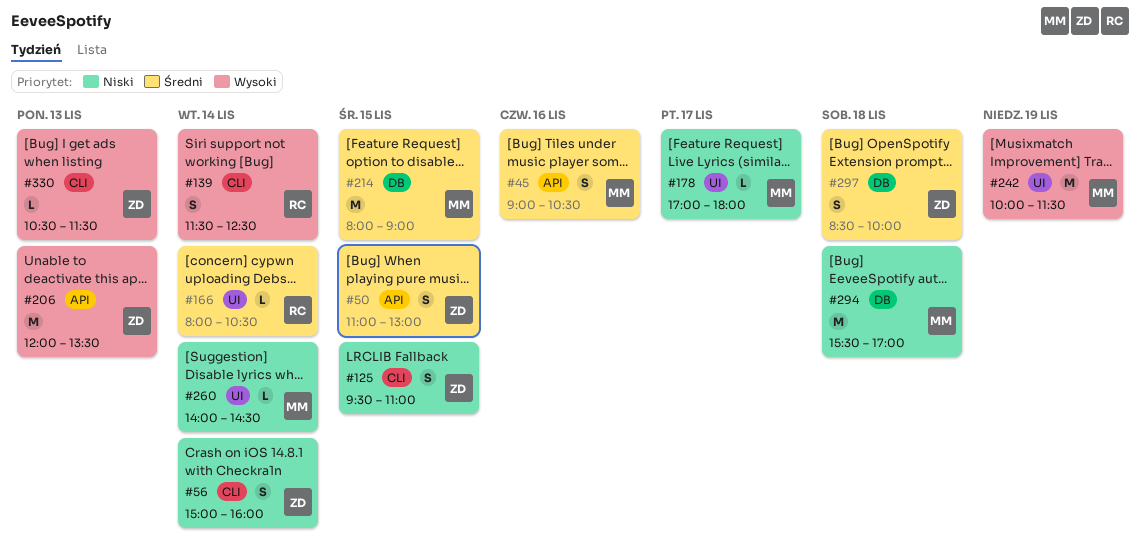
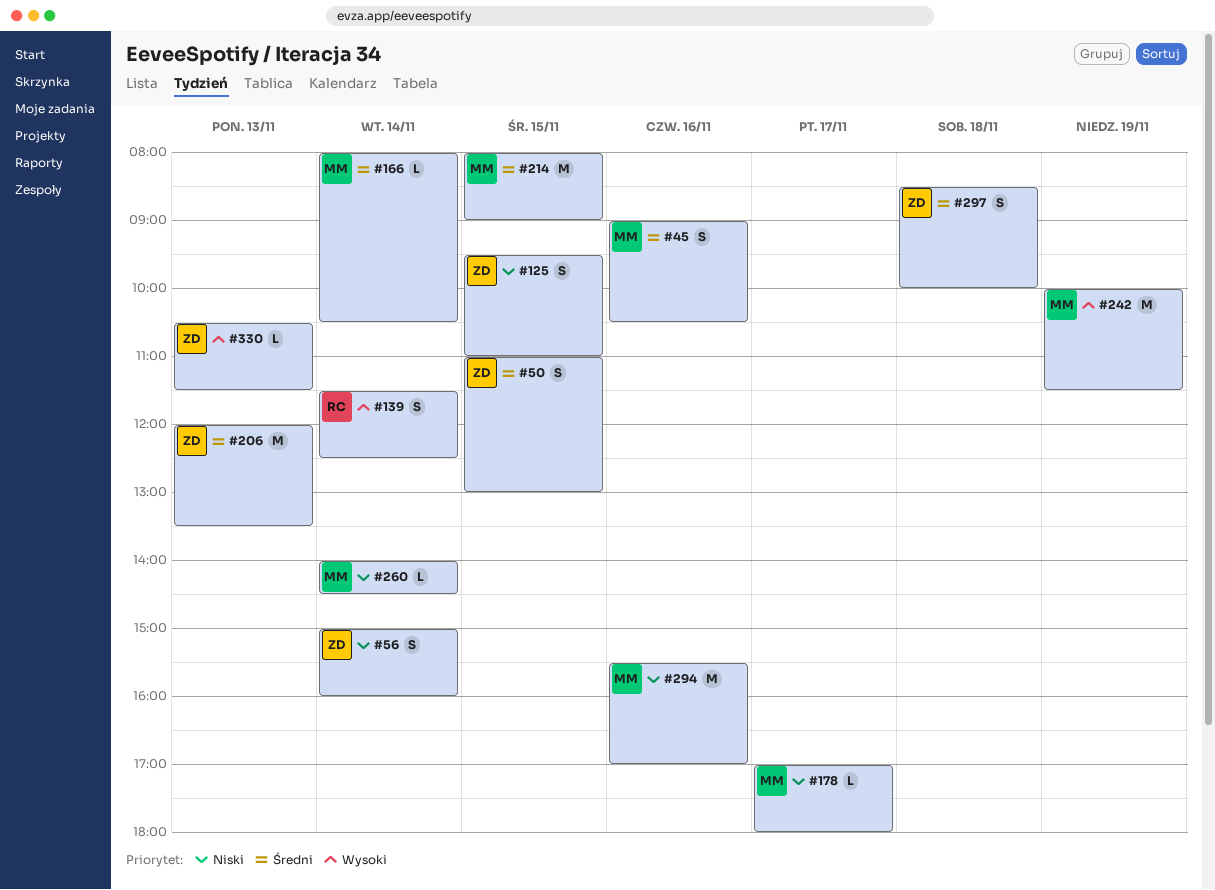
#166, owner: RC -> MM
#206, priority: Wysoki -> Średni
#294, day: Nov 18 -> Nov 16

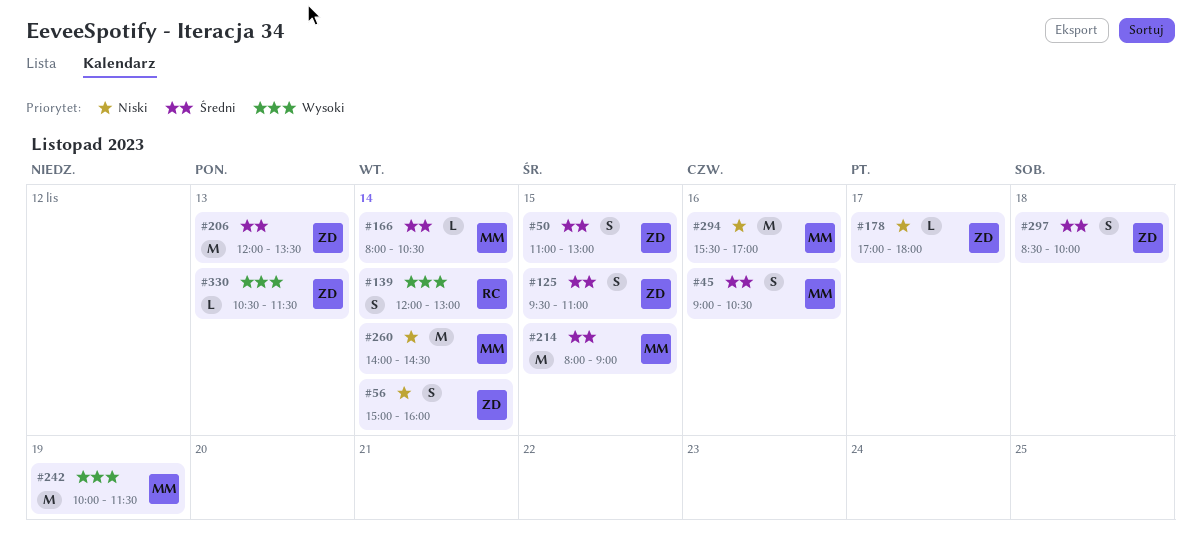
#125, priority: Niski -> Średni
#139, begins: 11:30 -> 12:00
#139, ends: 12:30 -> 13:00
#178, owner: MM -> ZD
#260, estimate: L -> M

